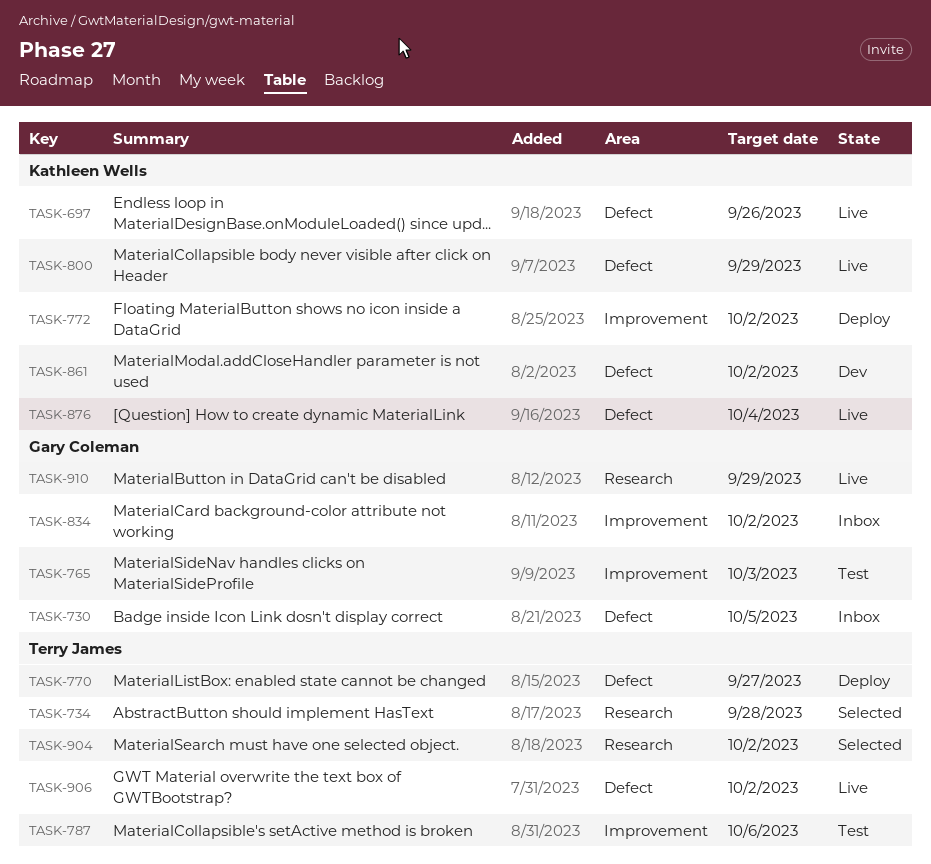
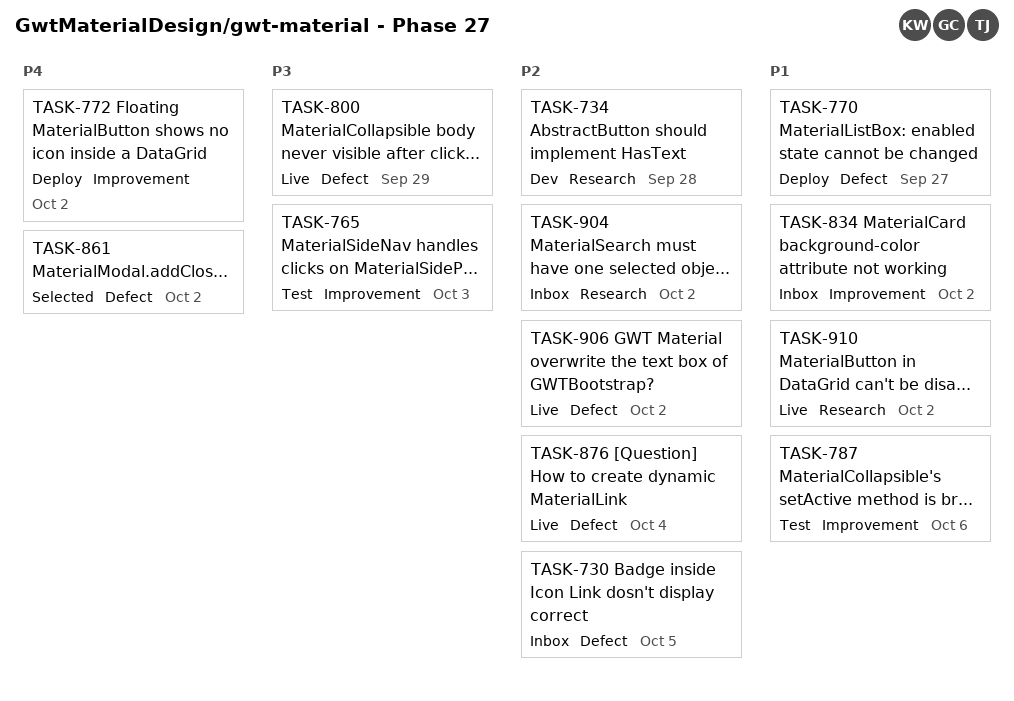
TASK-697: present -> none
TASK-734, status: Selected -> Dev
TASK-861, status: Dev -> Selected
TASK-904, status: Selected -> Inbox
TASK-910, due: Sep 29 -> Oct 2

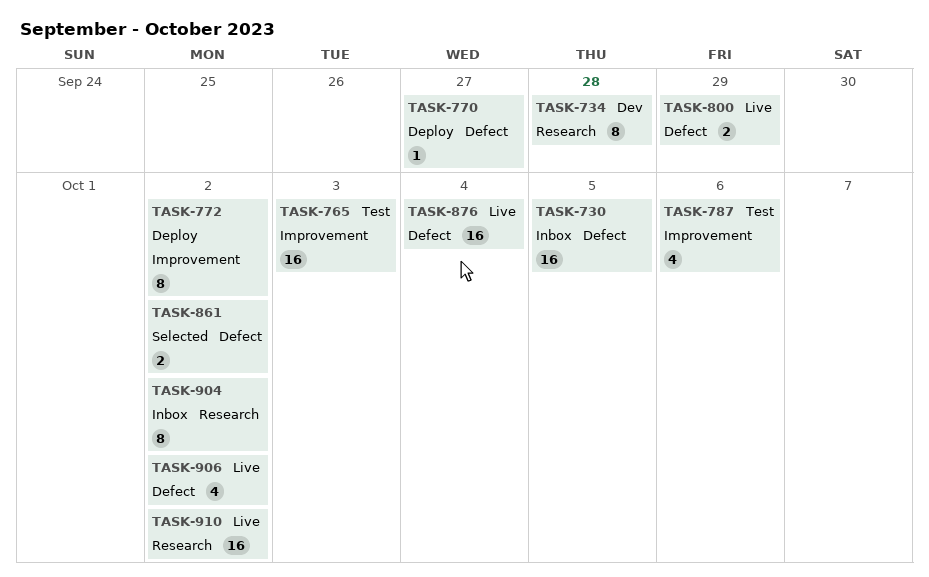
TASK-834: present -> none

